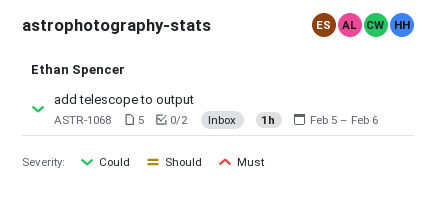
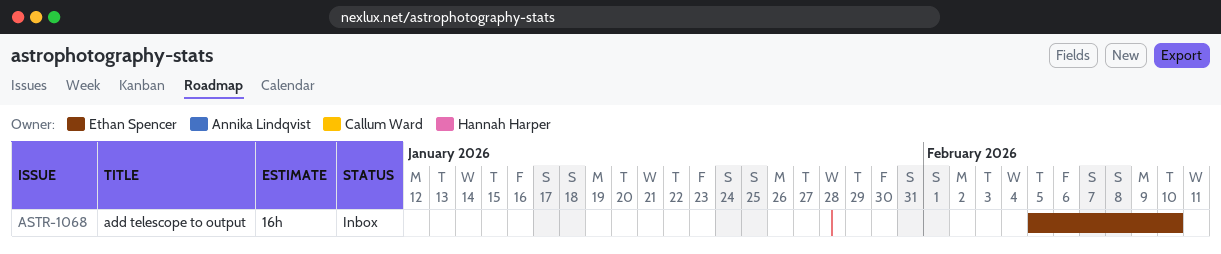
ASTR-1068, estimate: 1h -> 16h
ASTR-1068, due: Feb 6 -> Feb 10

